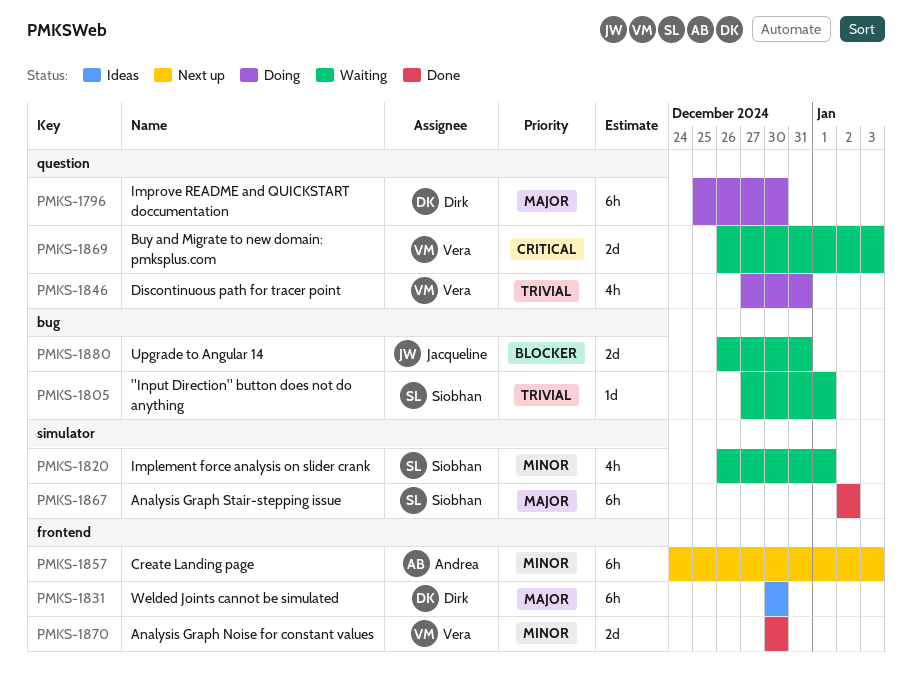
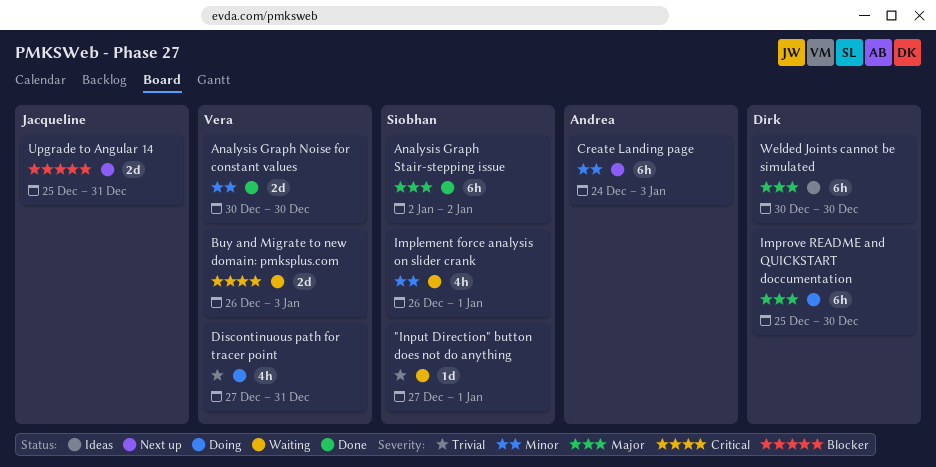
Upgrade to Angular 14, status: Waiting -> Next up
Upgrade to Angular 14, start: Dec 26 -> Dec 25

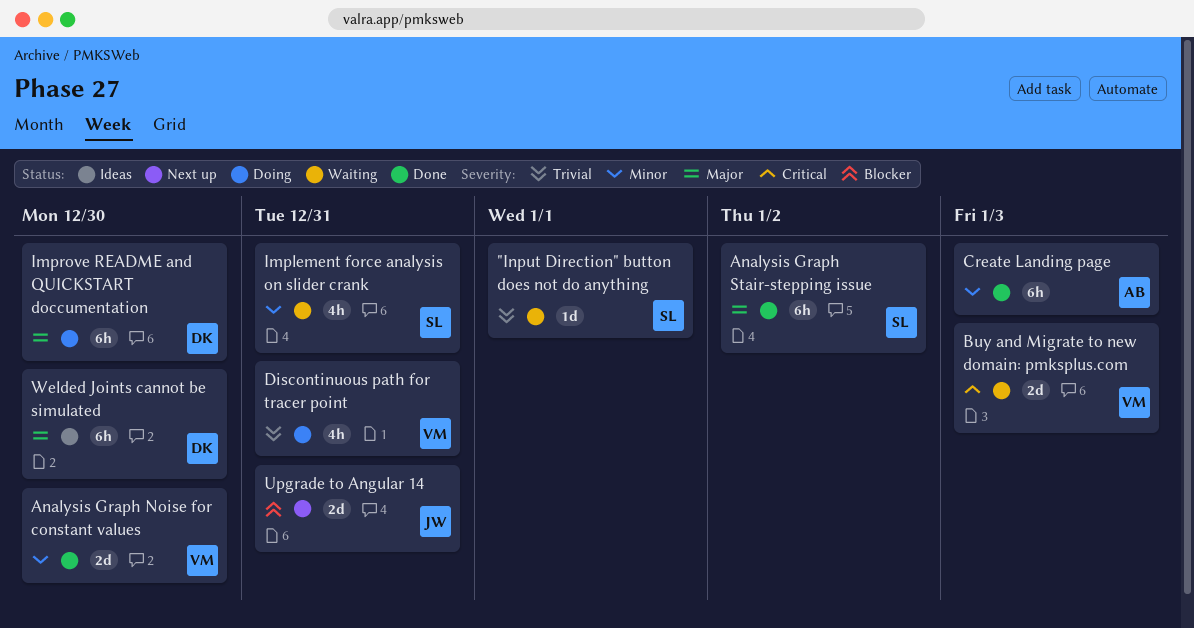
Create Landing page, status: Next up -> Done
Implement force analysis on slider crank, due: Jan 1 -> Dec 31

